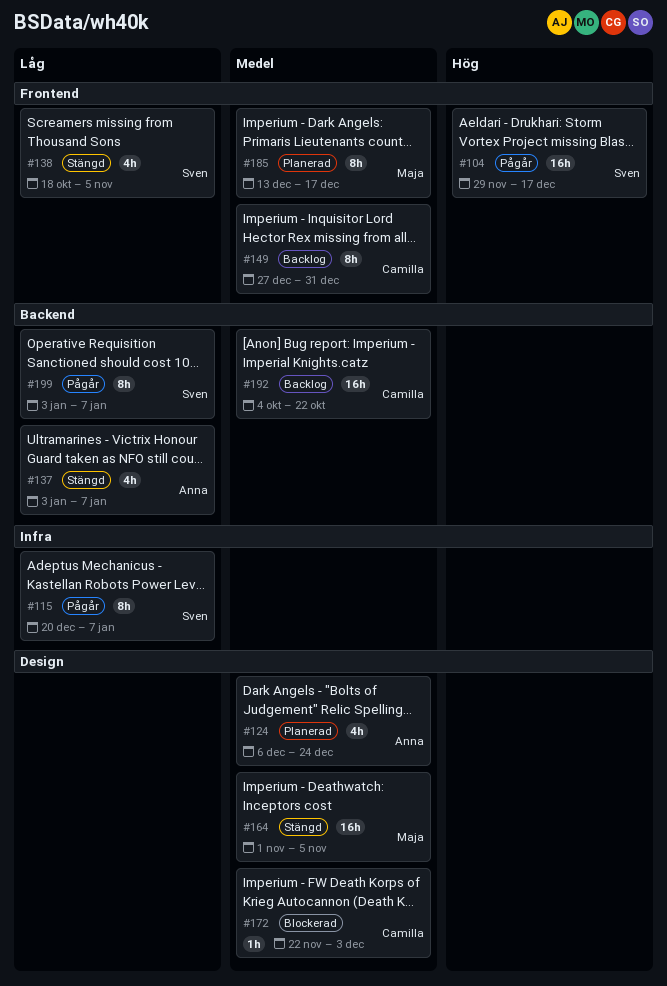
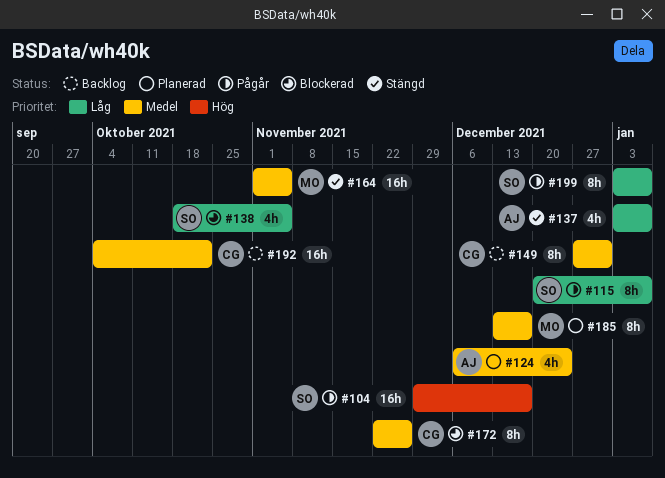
#138, status: Stängd -> Blockerad
#172, estimate: 1h -> 8h
#172, due: Dec 3 -> Nov 26

